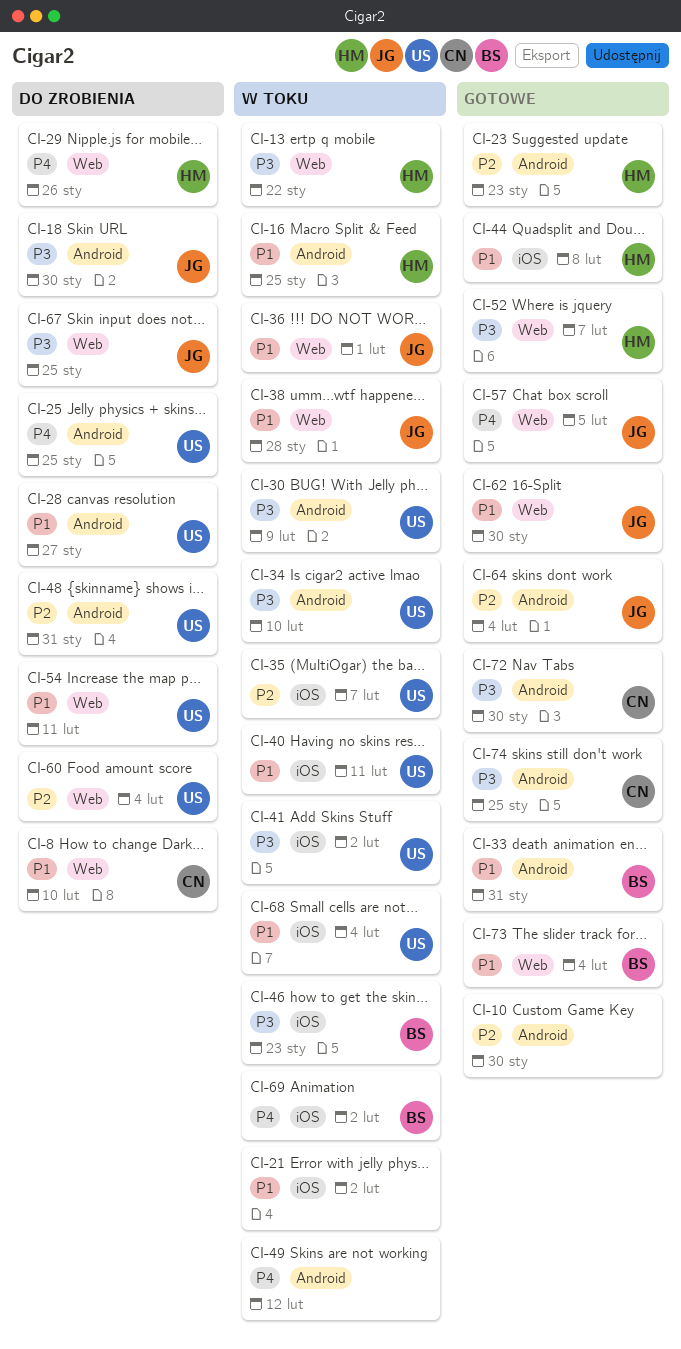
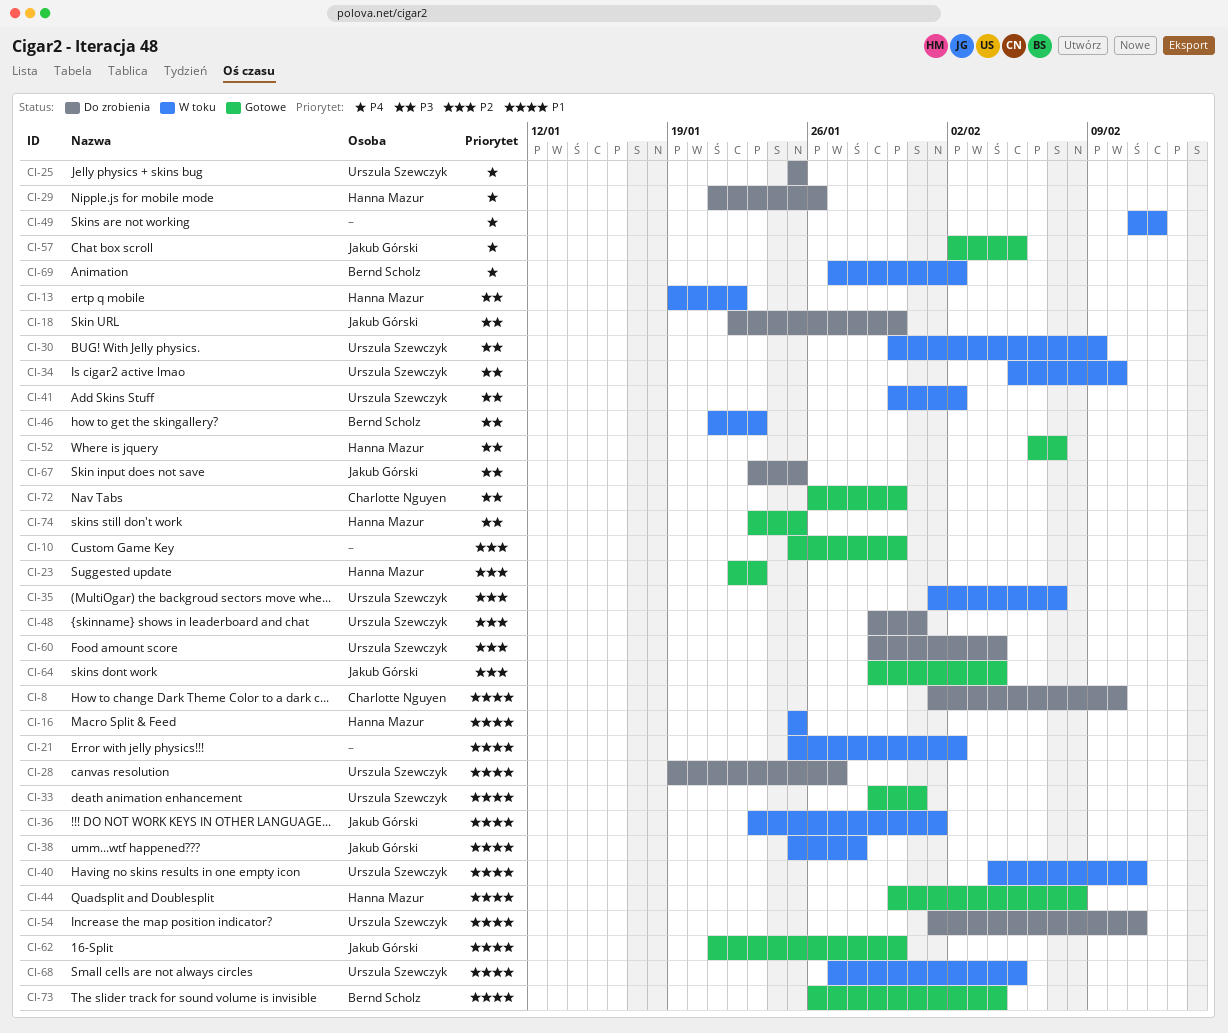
CI-33, owner: Bernd Scholz -> Urszula Szewczyk
CI-68, due: Feb 4 -> Feb 5
CI-74, owner: Charlotte Nguyen -> Hanna Mazur

